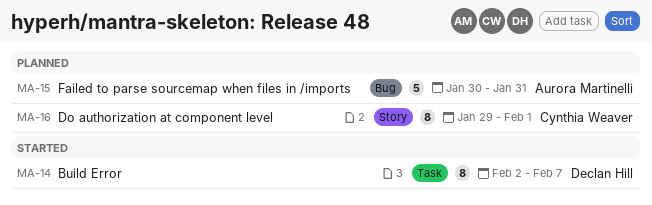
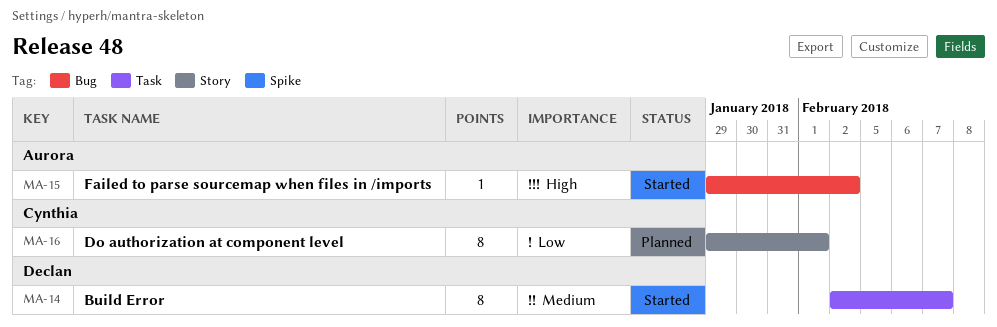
MA-15, status: Planned -> Started
MA-15, estimate: 5 -> 1
MA-15, start: Jan 30 -> Jan 29
MA-15, due: Jan 31 -> Feb 2

